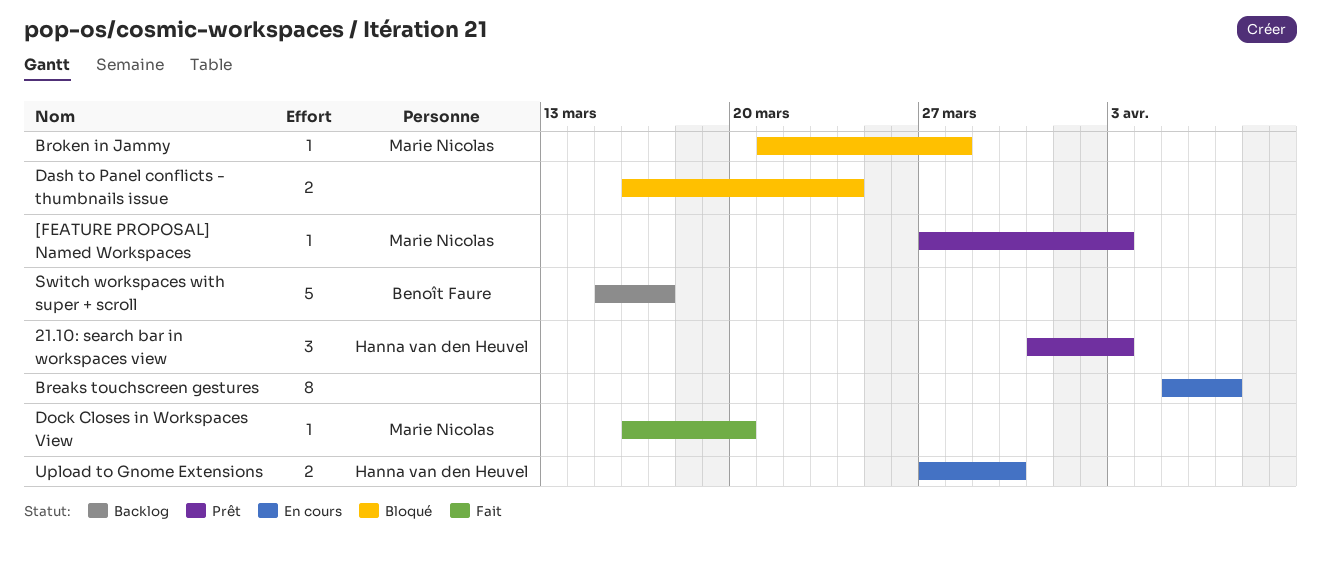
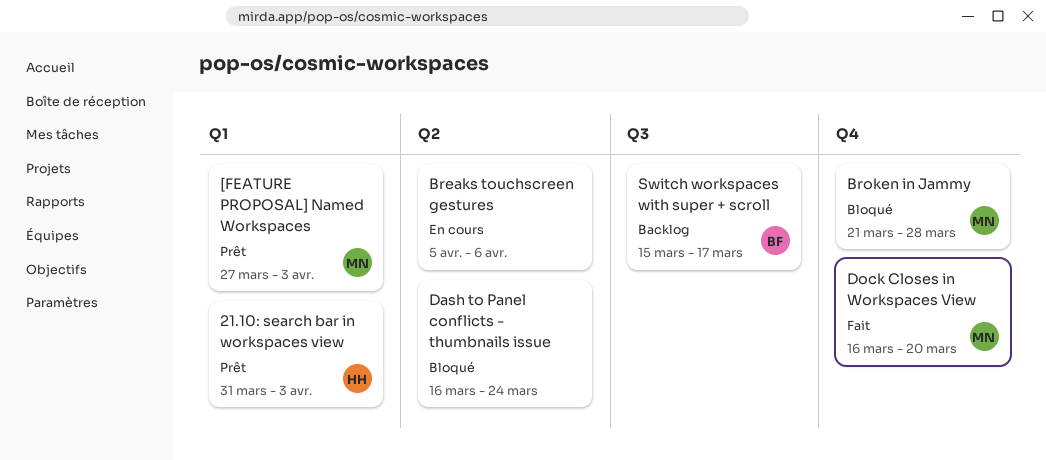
Breaks touchscreen gestures, due: Apr 7 -> Apr 6
Upload to Gnome Extensions: present -> none

